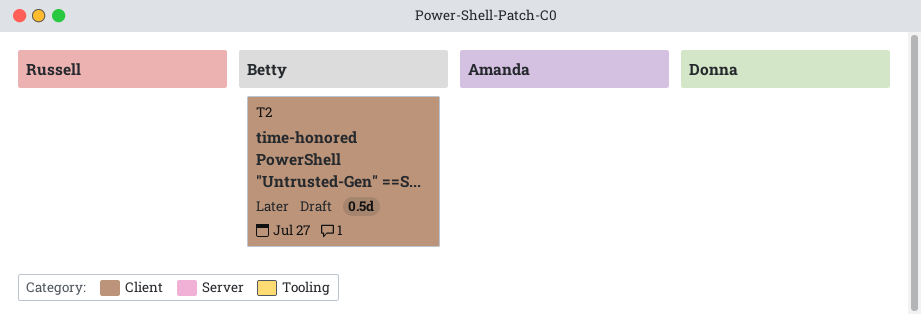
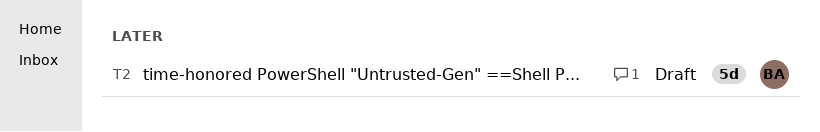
T2, estimate: 0.5d -> 5d

